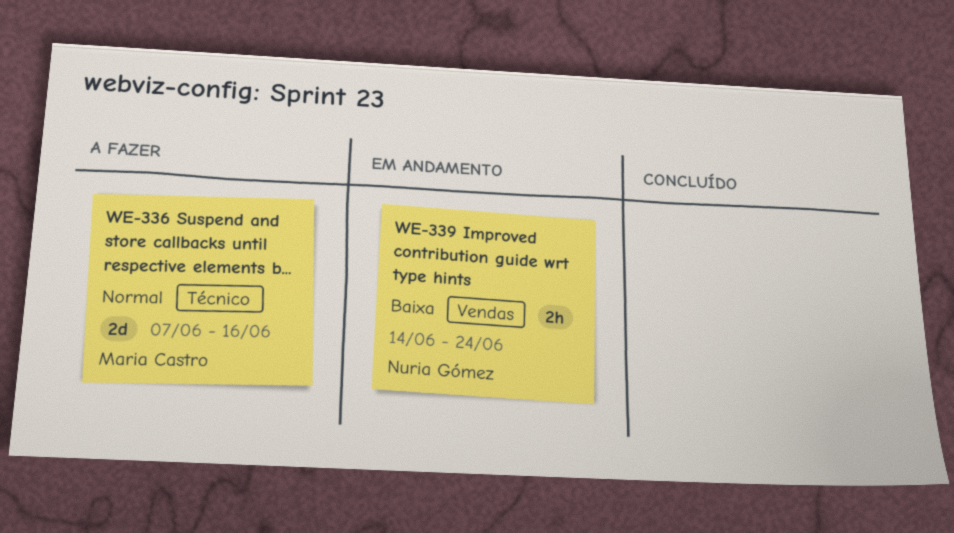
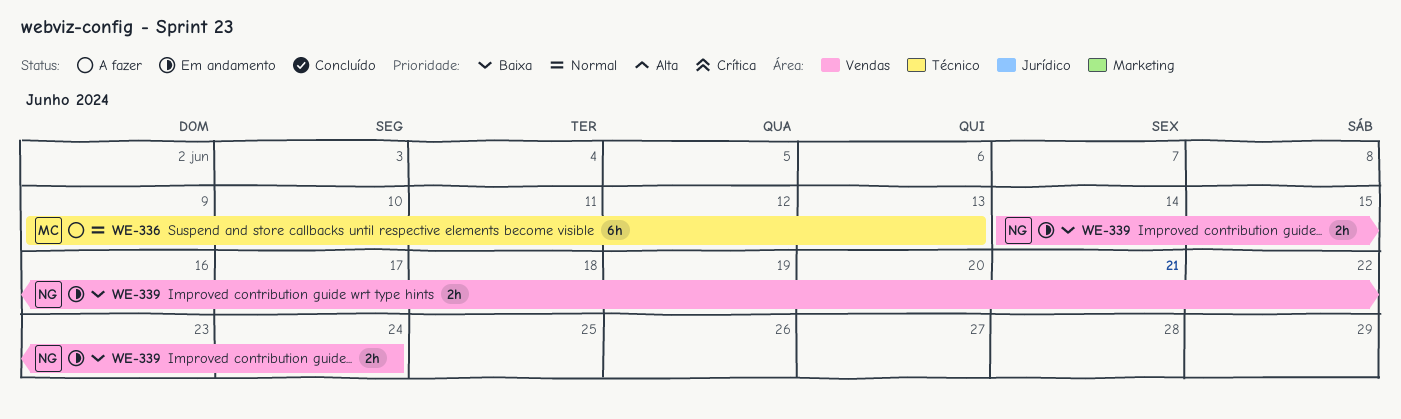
WE-336, estimate: 2d -> 6h
WE-336, start: Jun 7 -> Jun 9
WE-336, due: Jun 16 -> Jun 13

